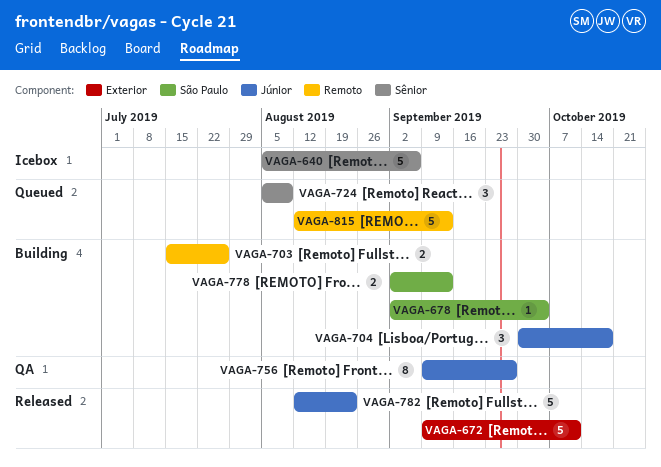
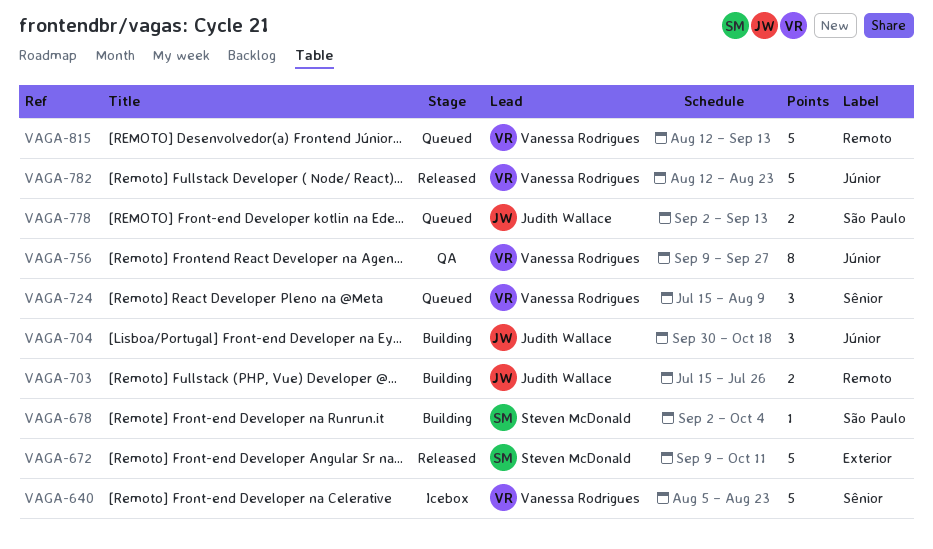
VAGA-640, due: Sep 6 -> Aug 23
VAGA-724, start: Aug 5 -> Jul 15
VAGA-778, status: Building -> Queued

